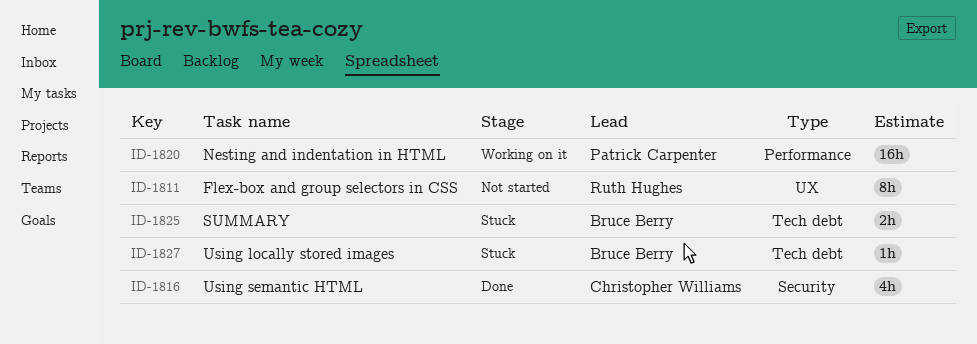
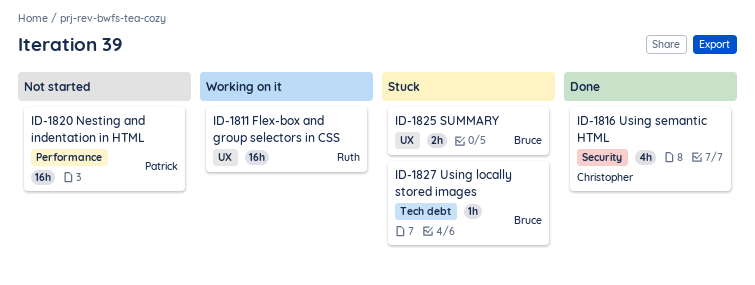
ID-1811, status: Not started -> Working on it
ID-1811, estimate: 8h -> 16h
ID-1820, status: Working on it -> Not started
ID-1825, label: Tech debt -> UX

